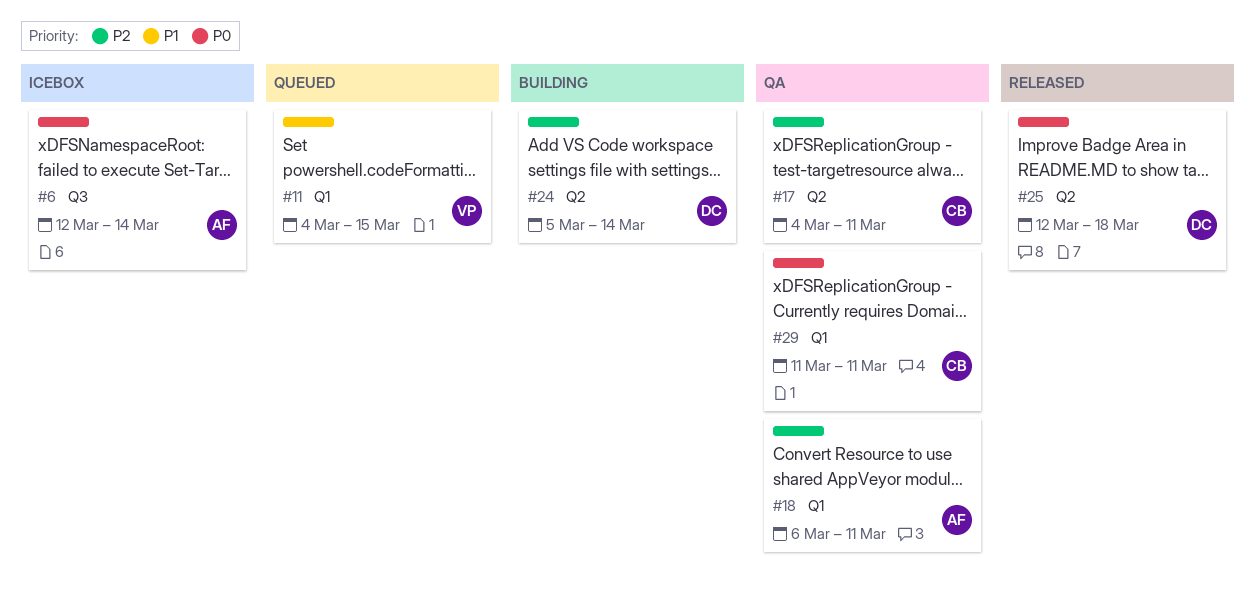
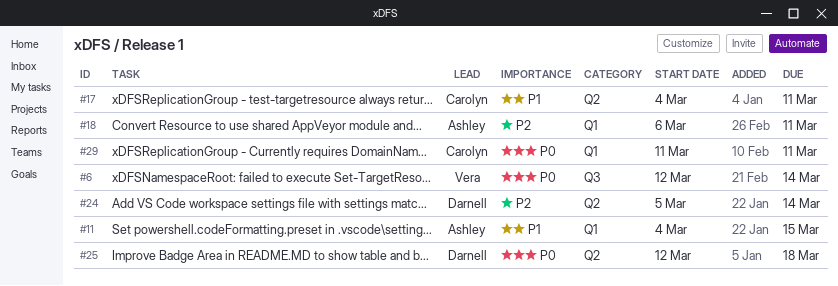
#6, owner: Ashley -> Vera
#11, owner: Vera -> Ashley
#17, priority: P2 -> P1

